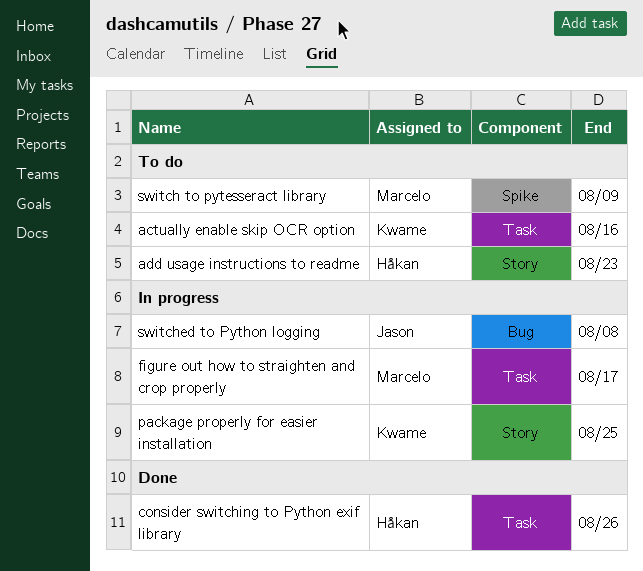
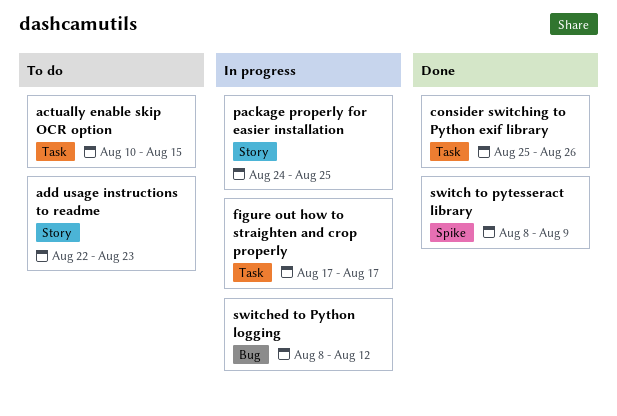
actually enable skip OCR option, due: Aug 16 -> Aug 15
switch to pytesseract library, status: To do -> Done
switched to Python logging, due: Aug 8 -> Aug 12

